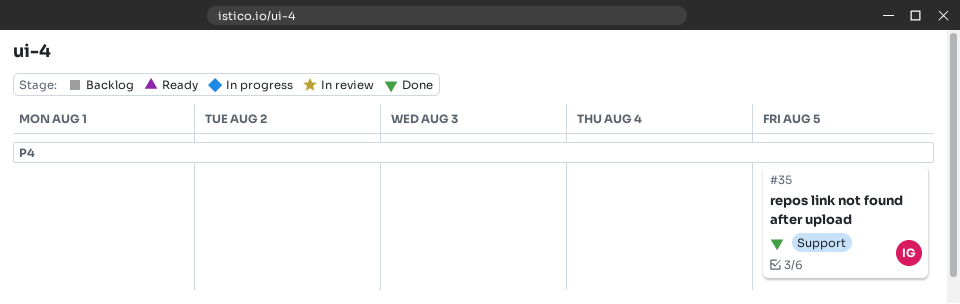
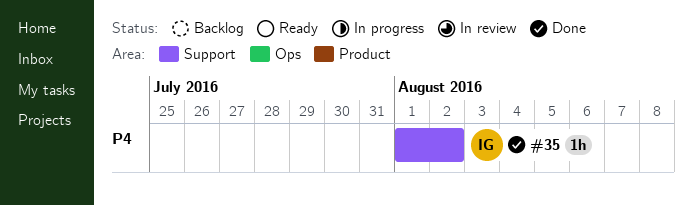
#35, due: Aug 5 -> Aug 2

